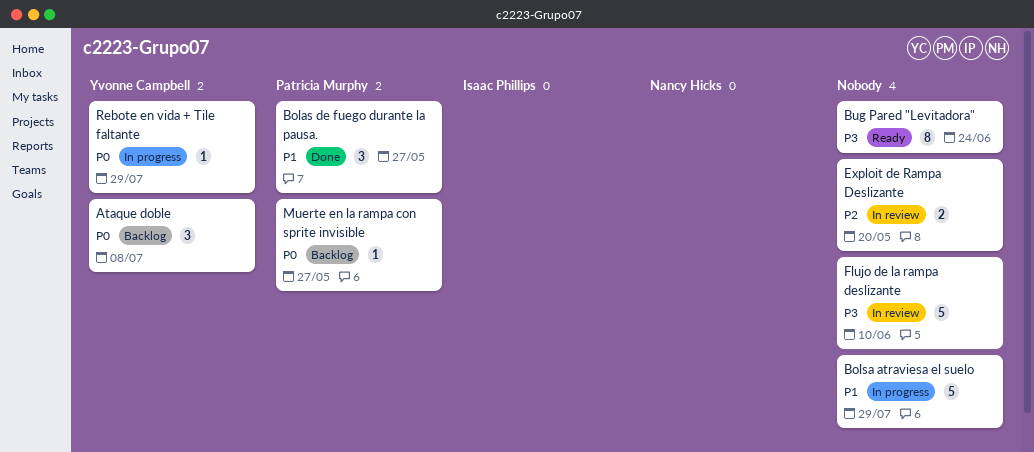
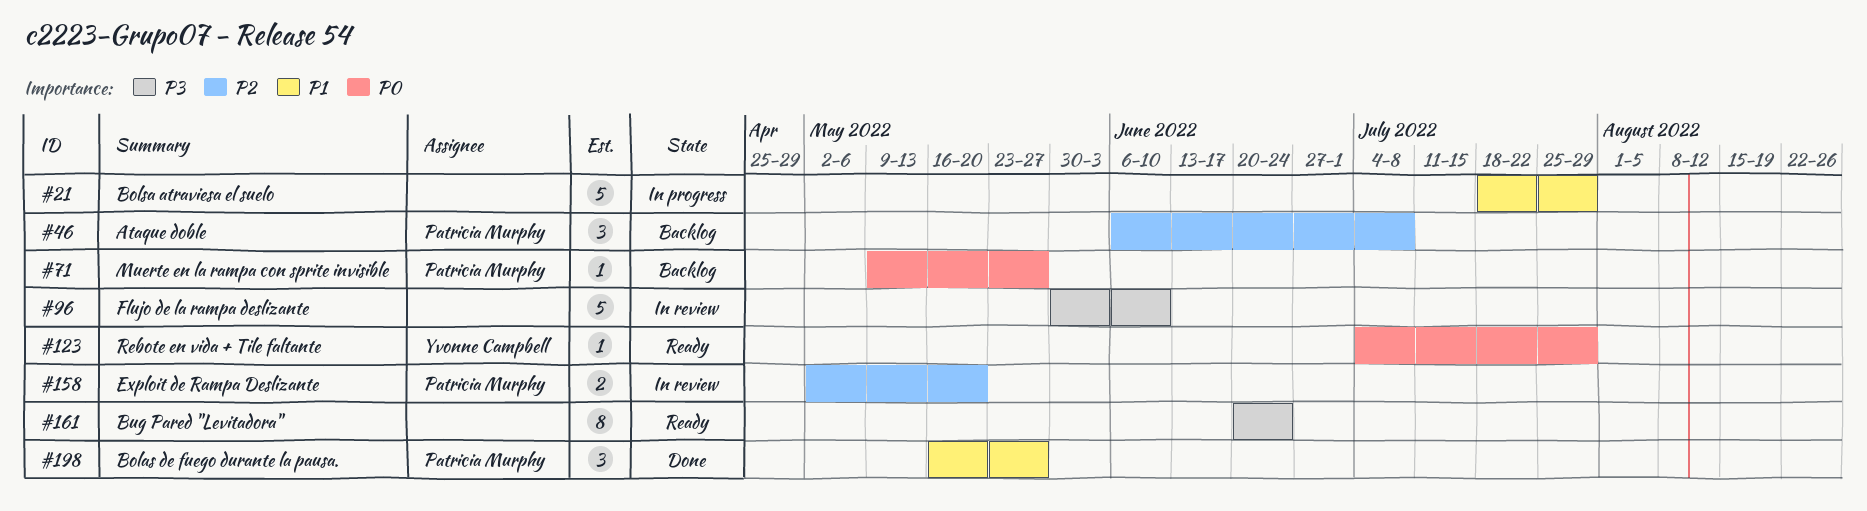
Ataque doble, owner: Yvonne Campbell -> Patricia Murphy
Ataque doble, priority: P0 -> P2
Exploit de Rampa Deslizante, owner: none -> Patricia Murphy
Rebote en vida + Tile faltante, status: In progress -> Ready

